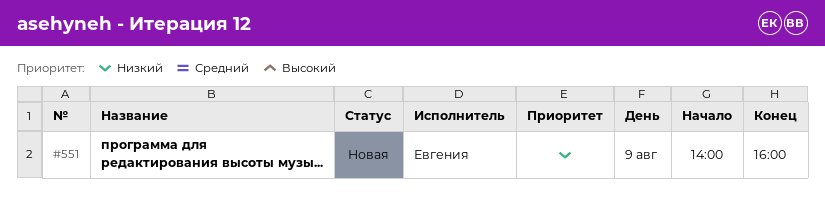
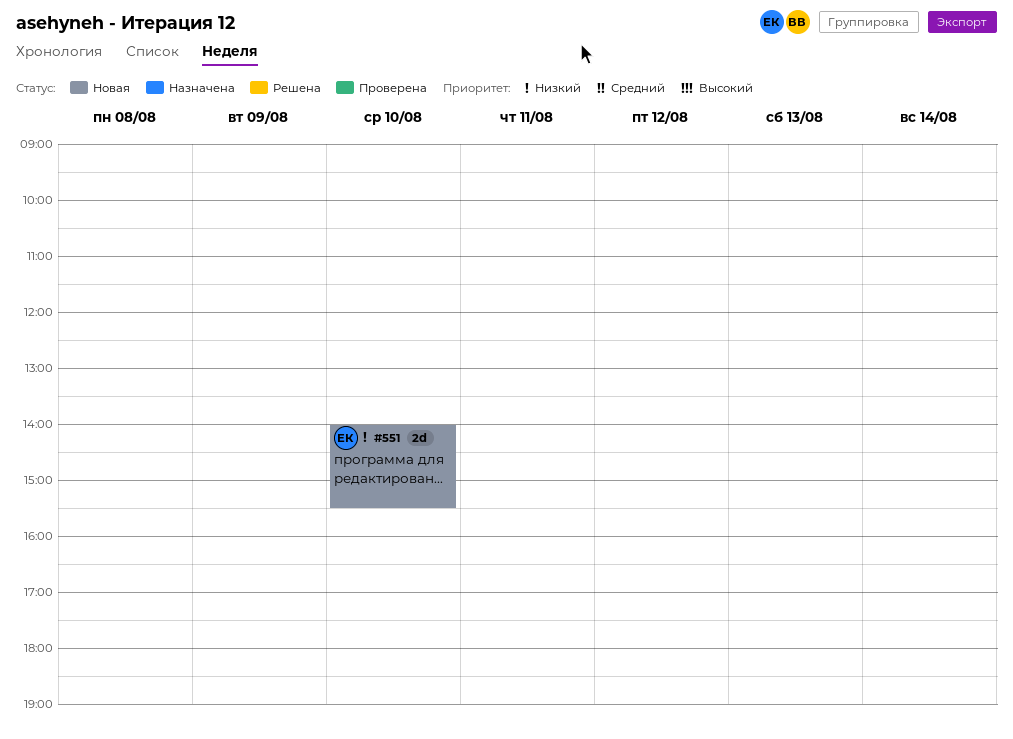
#551, day: Aug 9 -> Aug 10
#551, ends: 16:00 -> 15:30

